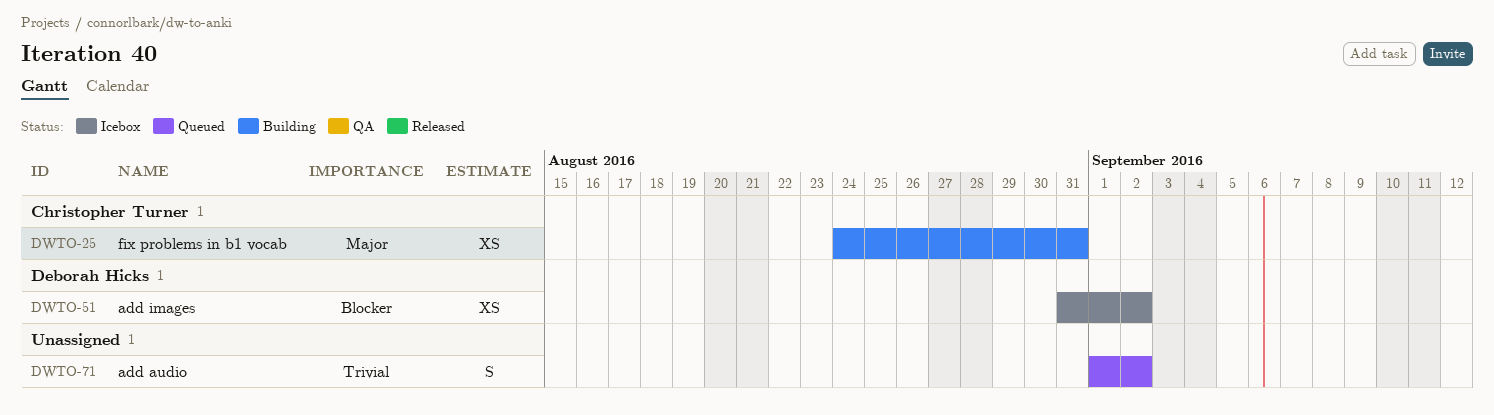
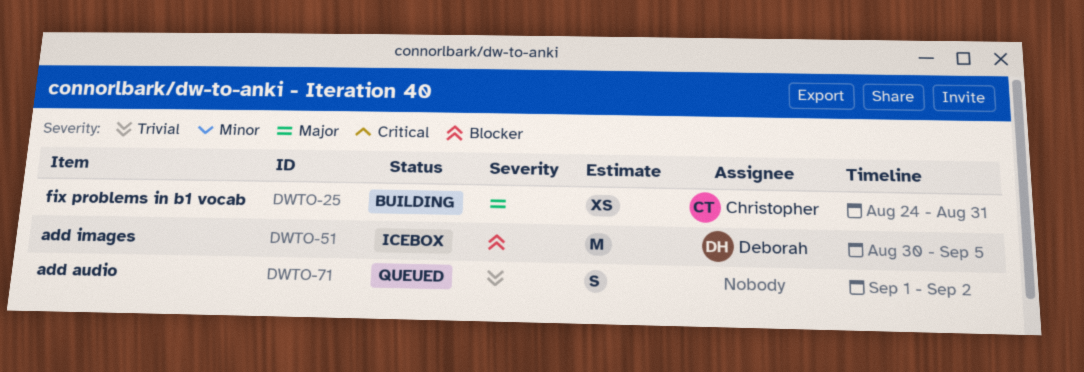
DWTO-51, estimate: XS -> M
DWTO-51, start: Aug 31 -> Aug 30
DWTO-51, due: Sep 2 -> Sep 5

